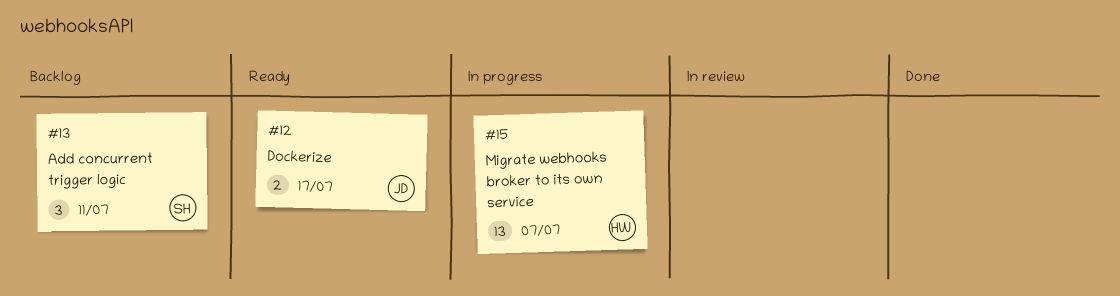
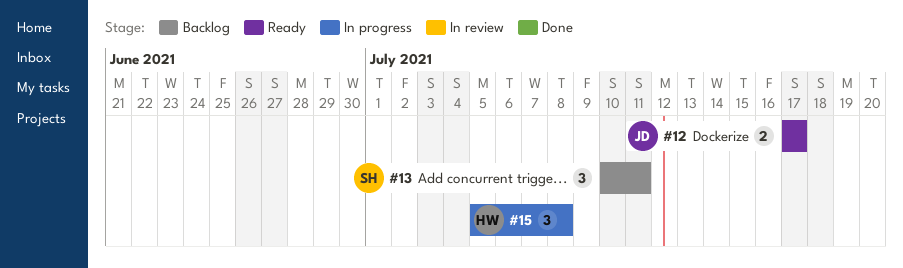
#15, estimate: 13 -> 3
#15, due: Jul 7 -> Jul 8

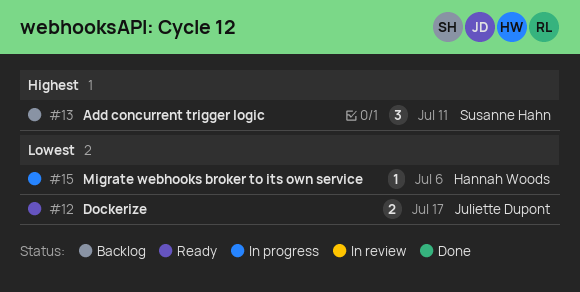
#15, estimate: 3 -> 1
#15, due: Jul 8 -> Jul 6

